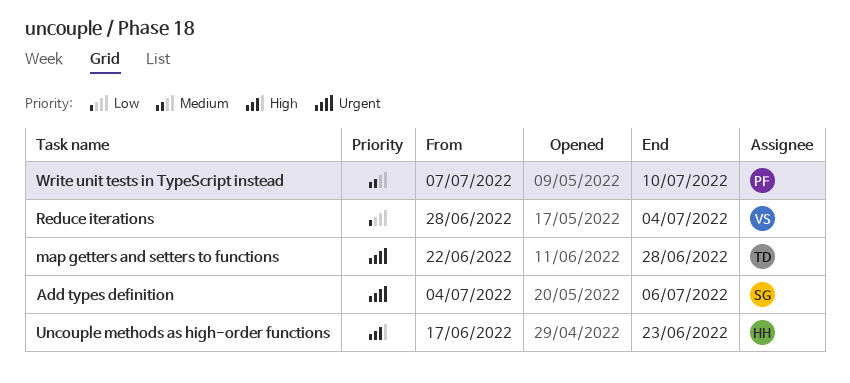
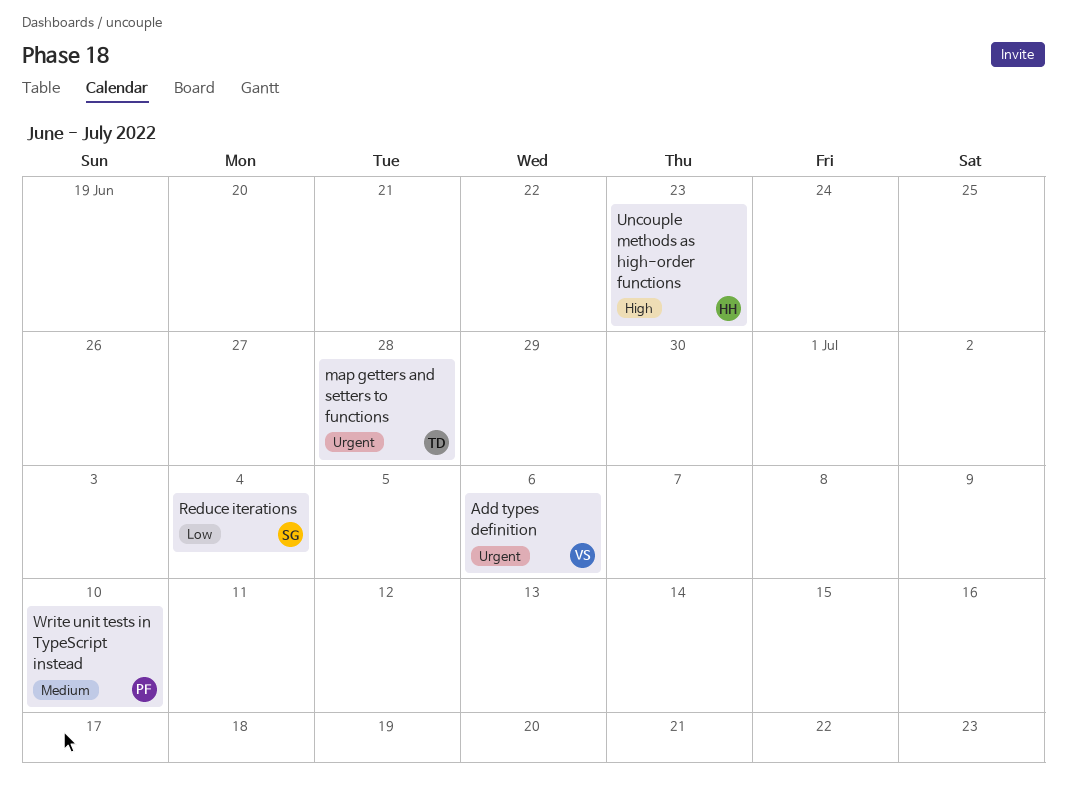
Add types definition, owner: SG -> VS
Reduce iterations, owner: VS -> SG

